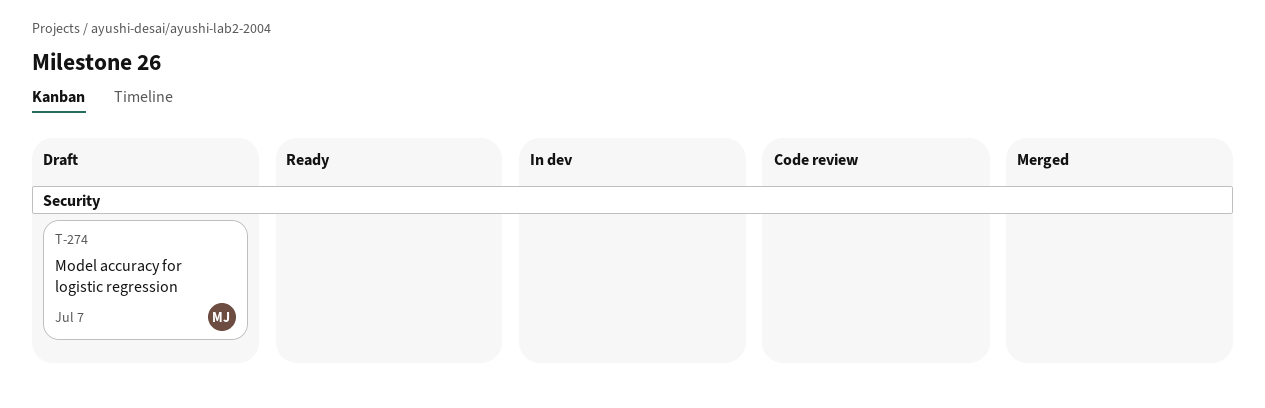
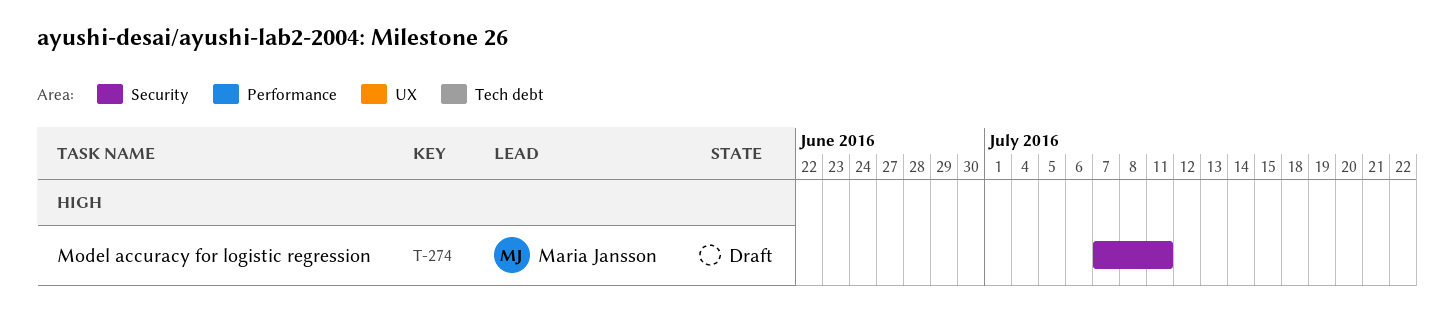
T-274, due: Jul 7 -> Jul 11

